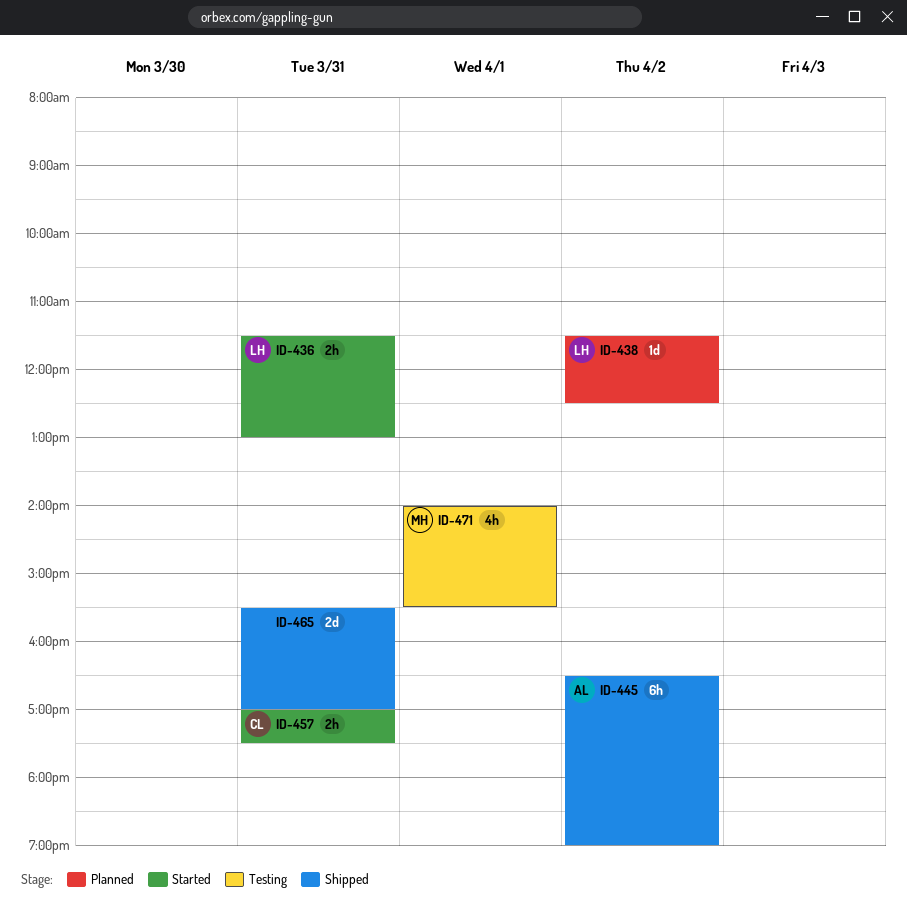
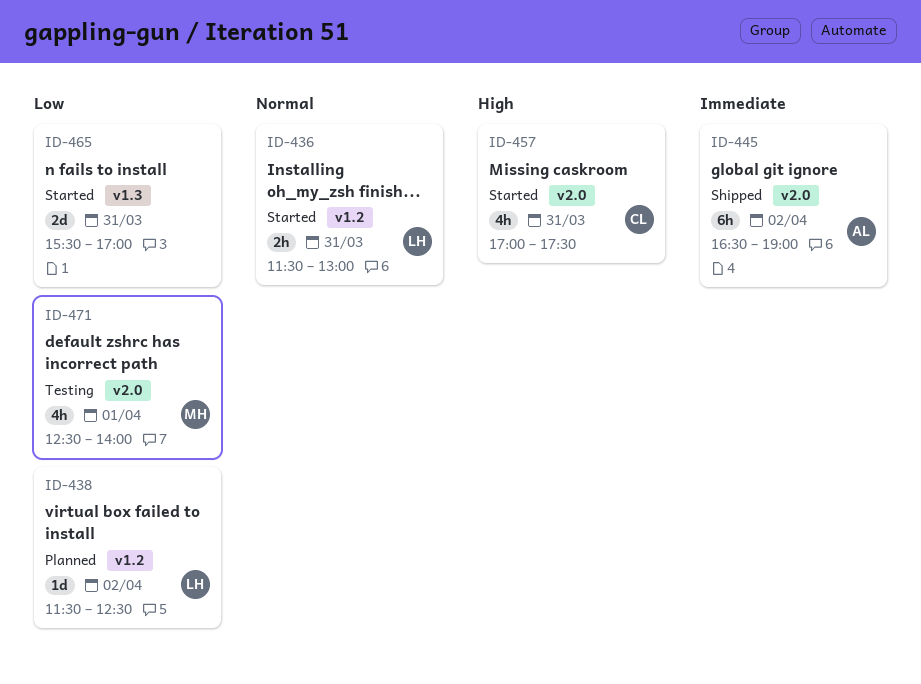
ID-457, estimate: 2h -> 4h
ID-465, status: Shipped -> Started
ID-471, begins: 14:00 -> 12:30
ID-471, ends: 15:30 -> 14:00

